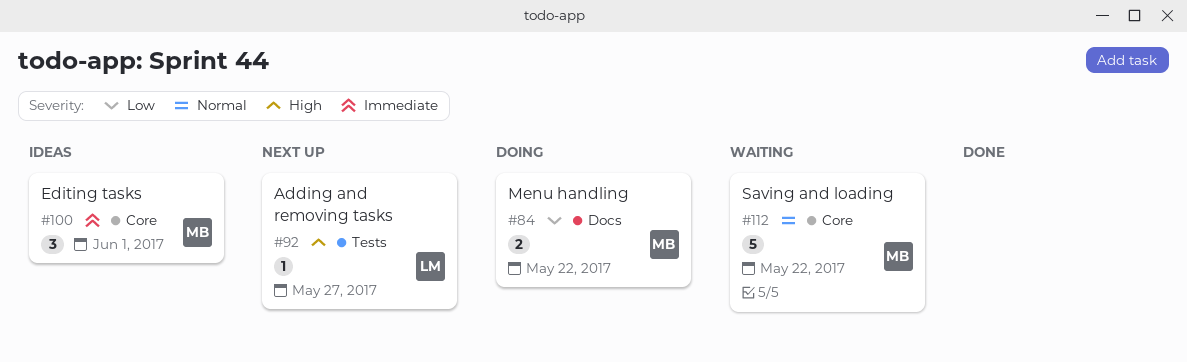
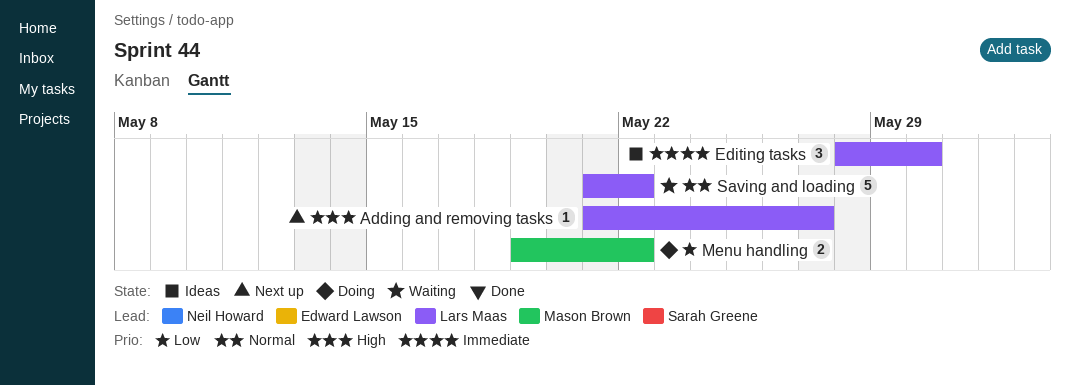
Editing tasks, owner: Mason Brown -> Lars Maas
Editing tasks, due: Jun 1 -> May 30
Saving and loading, owner: Mason Brown -> Lars Maas

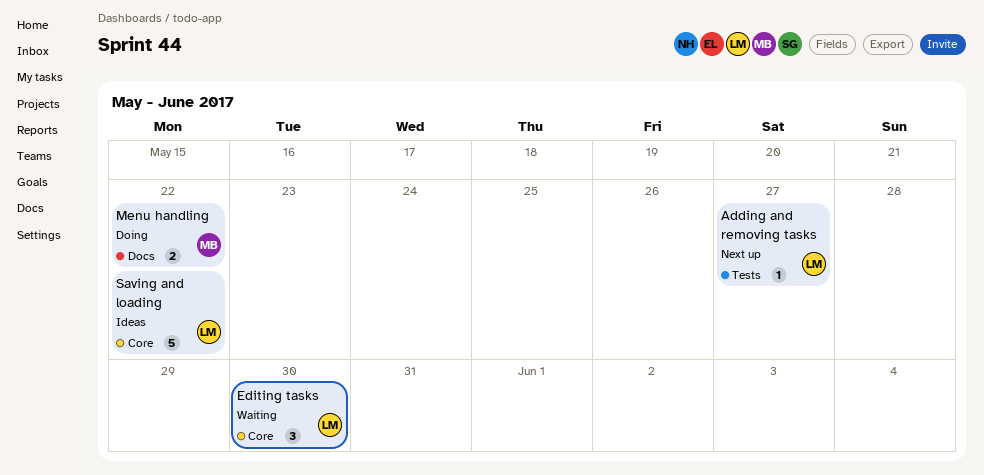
Editing tasks, status: Ideas -> Waiting
Saving and loading, status: Waiting -> Ideas

